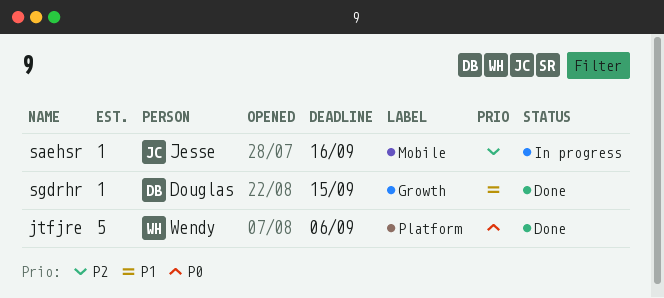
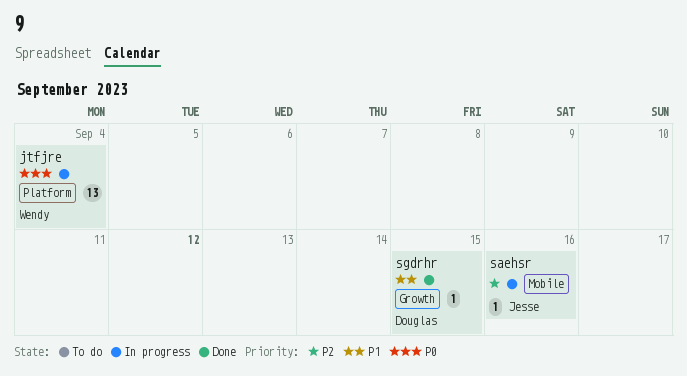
jtfjre, status: Done -> In progress
jtfjre, estimate: 5 -> 13
jtfjre, due: Sep 6 -> Sep 4

